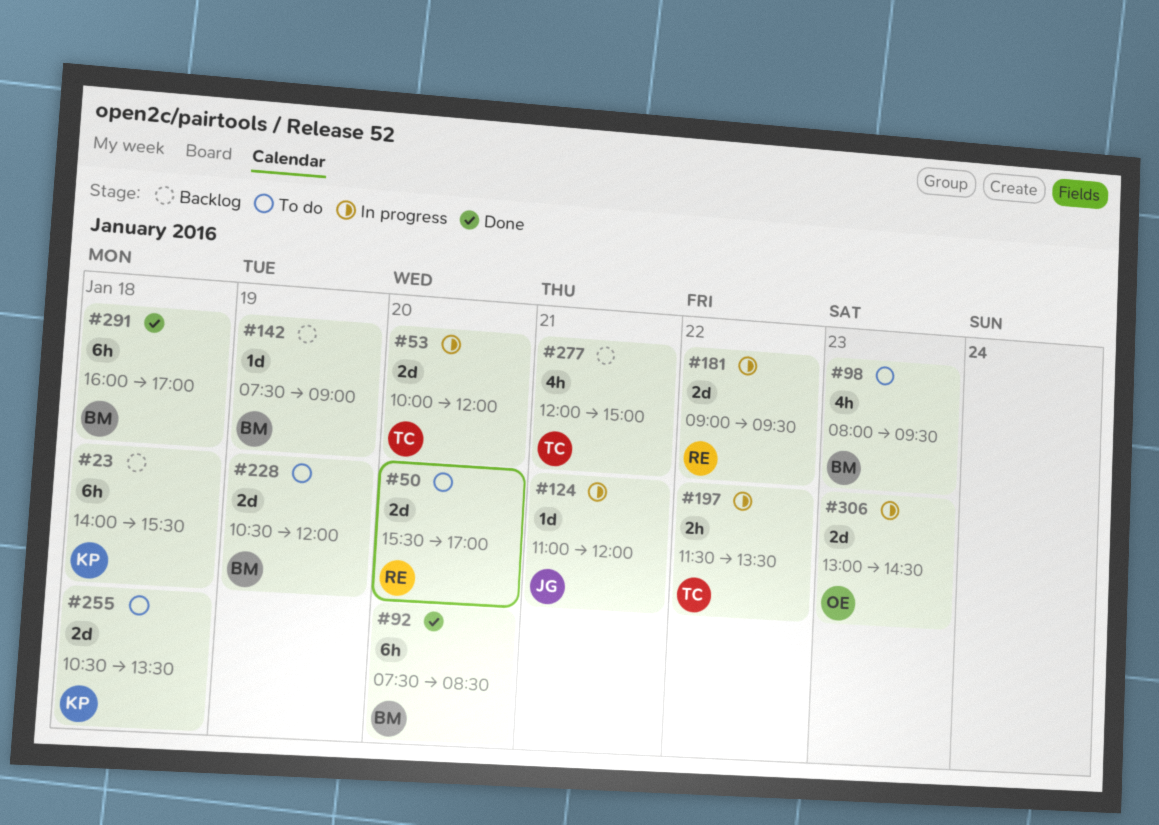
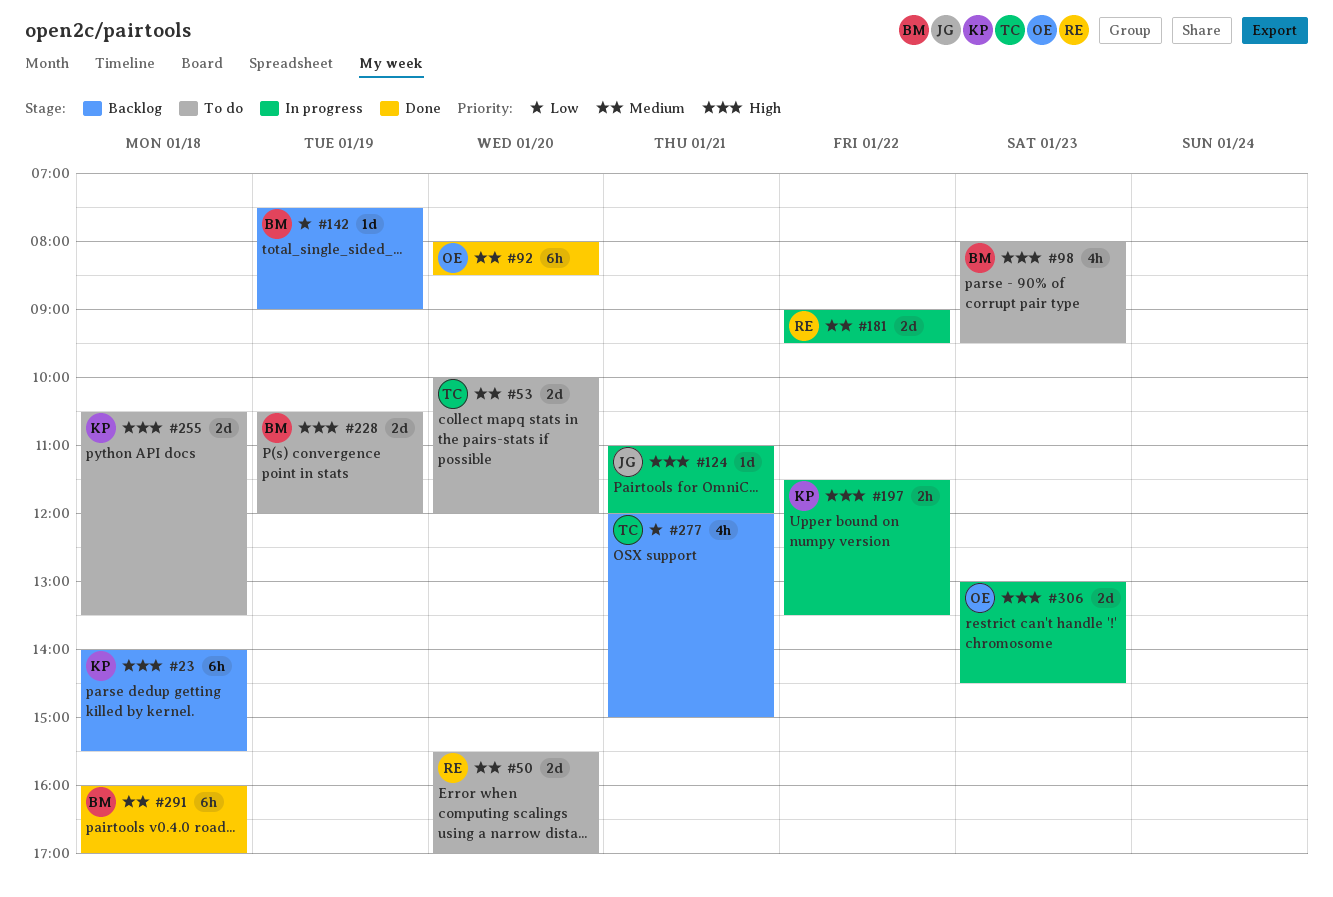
#53, status: In progress -> To do
#92, owner: BM -> OE
#92, begins: 07:30 -> 08:00
#197, owner: TC -> KP

